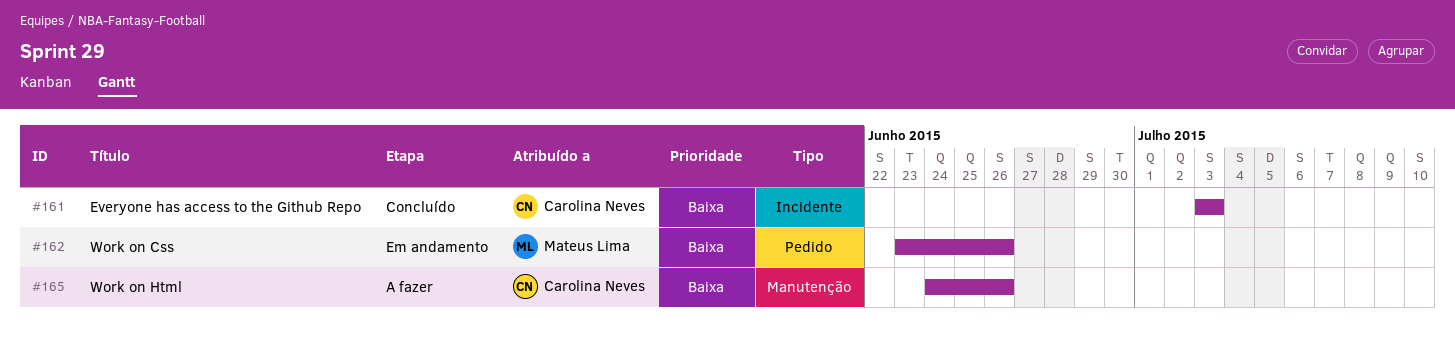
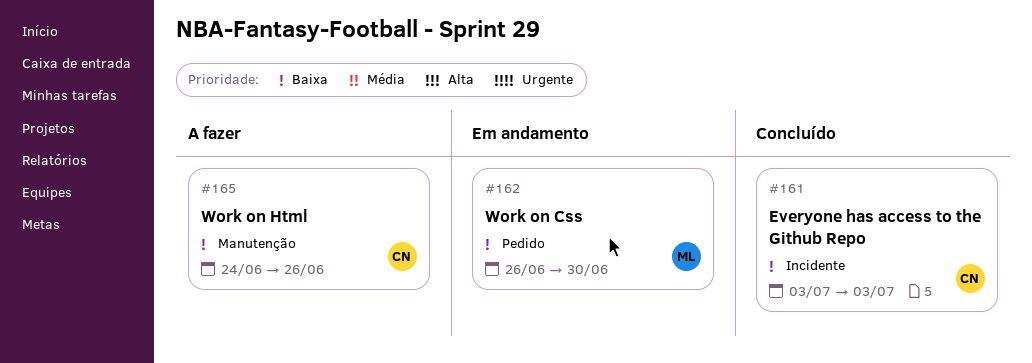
#162, start: Jun 23 -> Jun 26
#162, due: Jun 26 -> Jun 30

